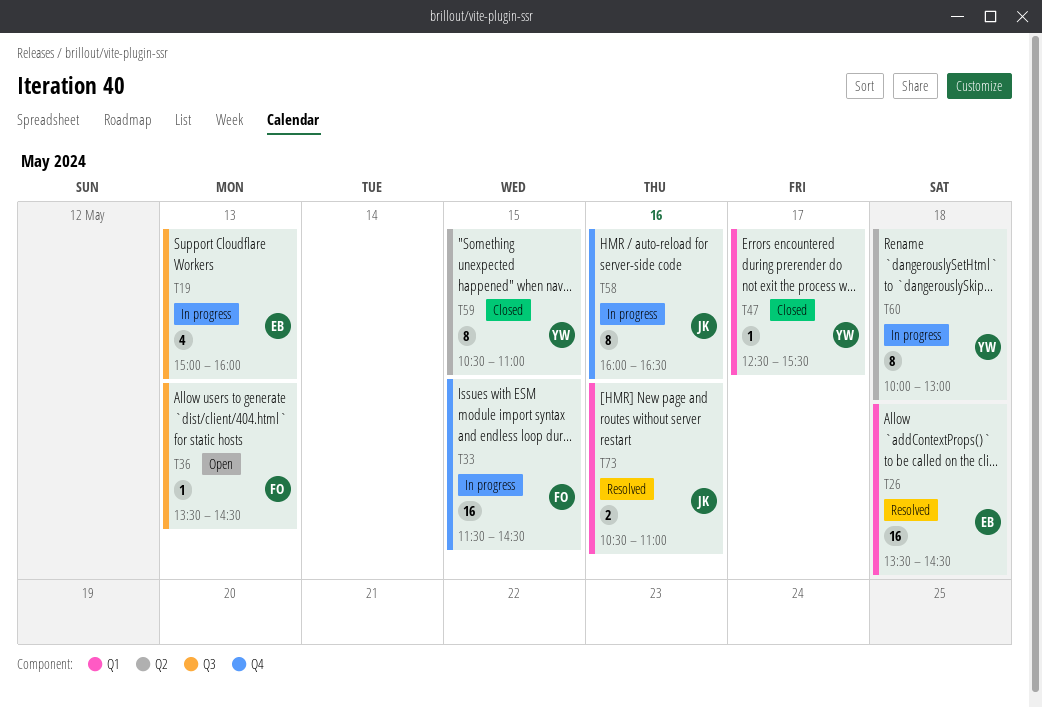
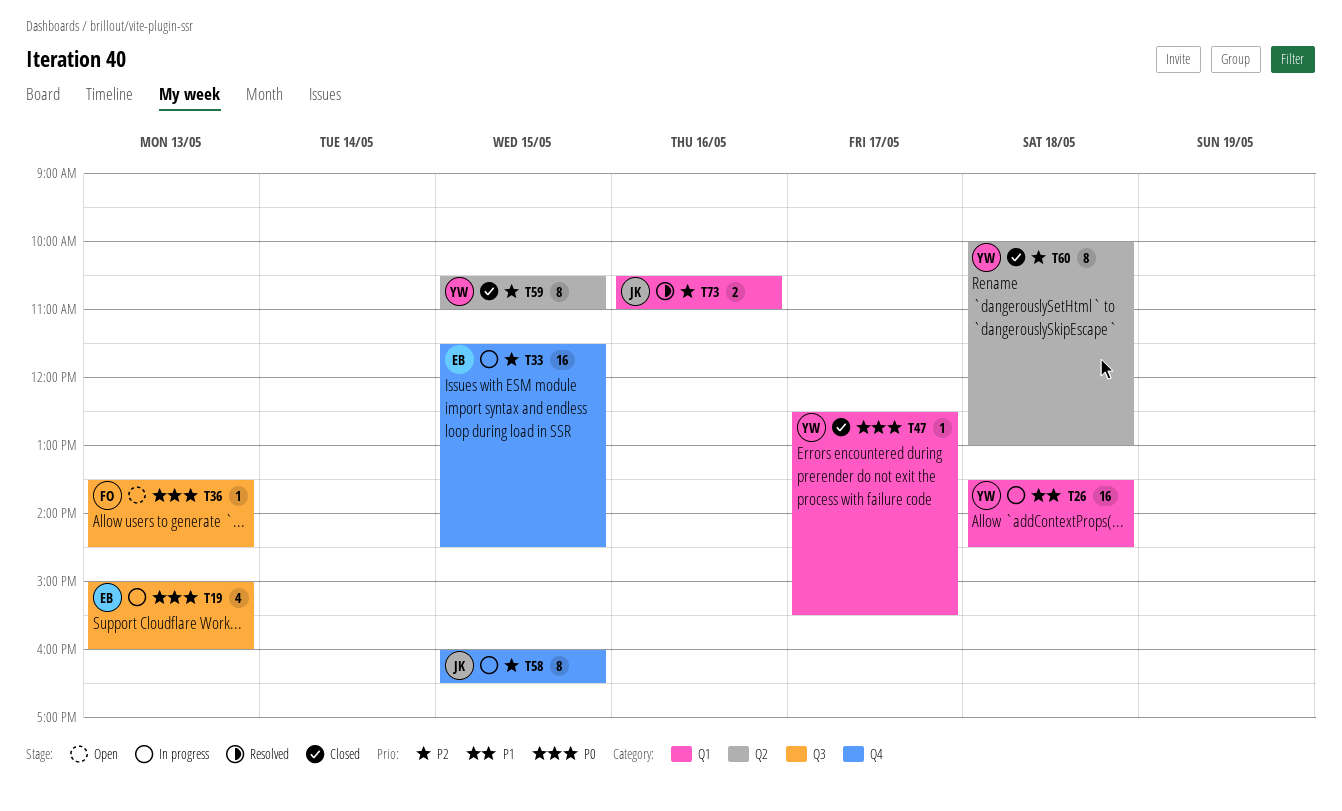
T26, status: Resolved -> In progress
T26, owner: EB -> YW
T33, owner: FO -> EB
T58, day: May 16 -> May 15
T60, status: In progress -> Closed

